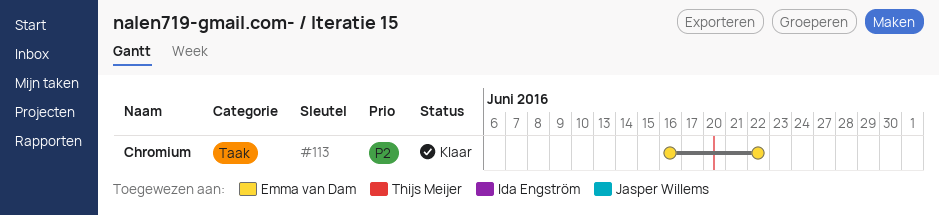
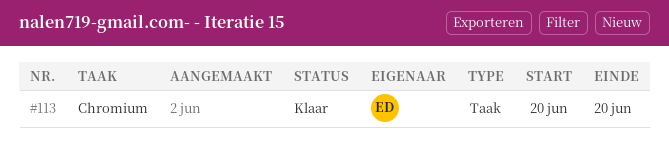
#113, start: Jun 16 -> Jun 20
#113, due: Jun 22 -> Jun 20

